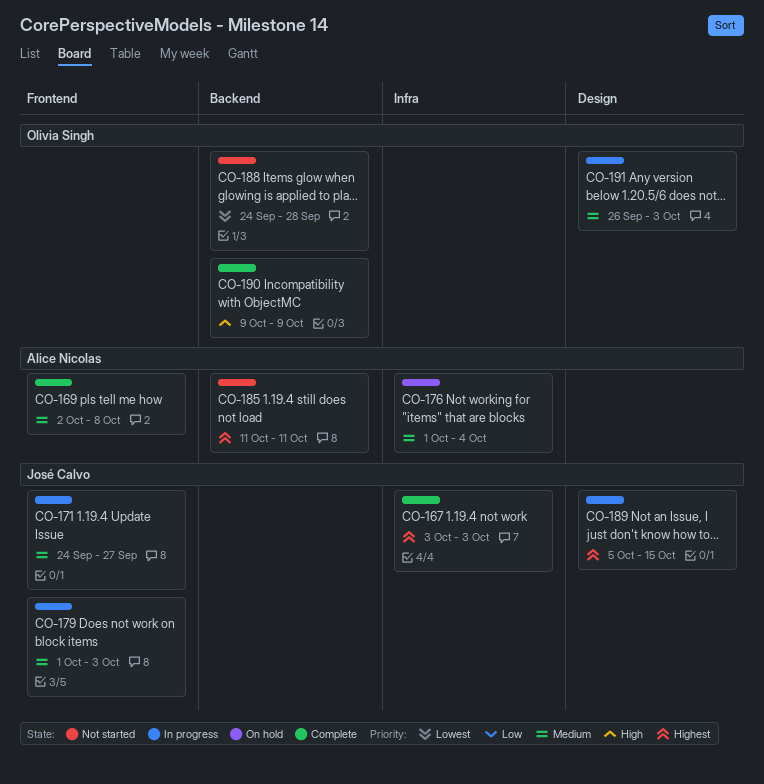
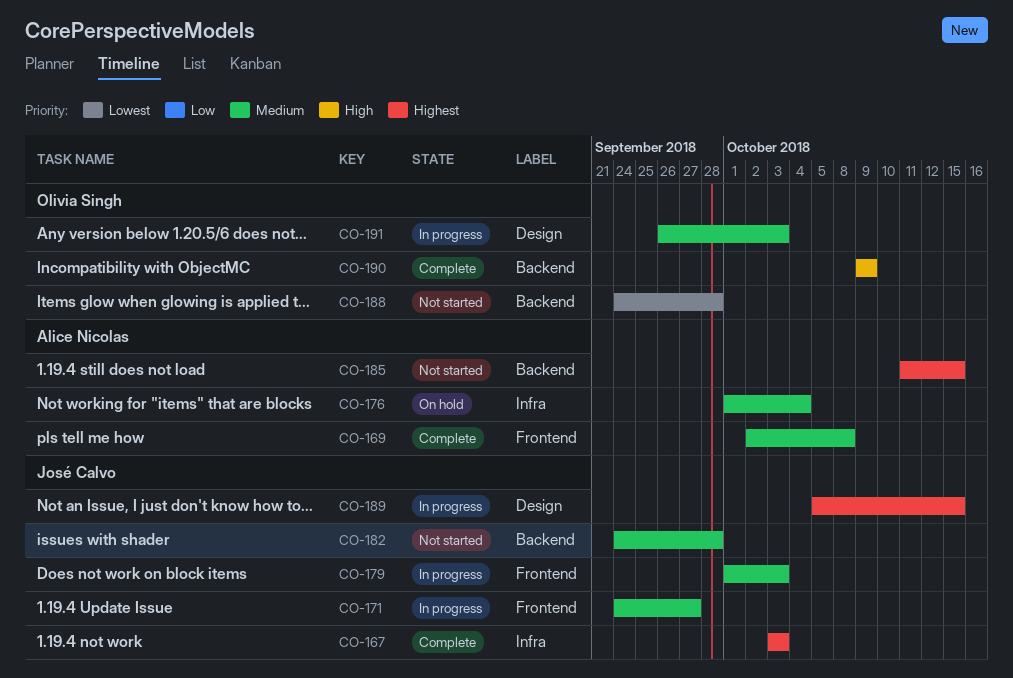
CO-182: none -> present
CO-185, due: Oct 11 -> Oct 15

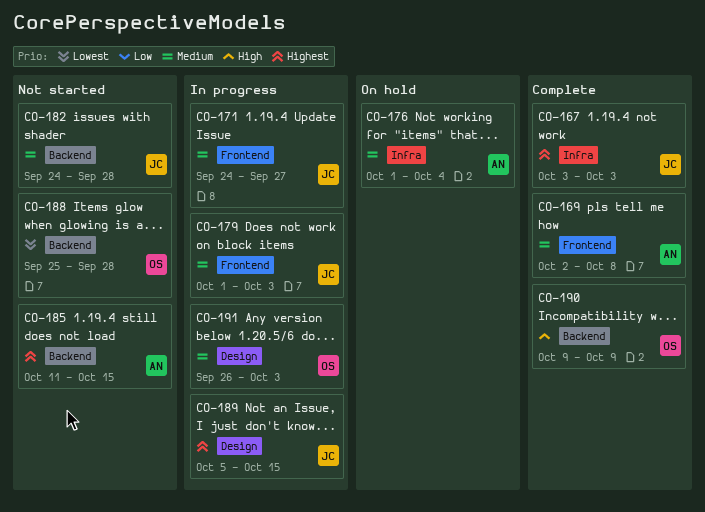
CO-188, start: Sep 24 -> Sep 25

